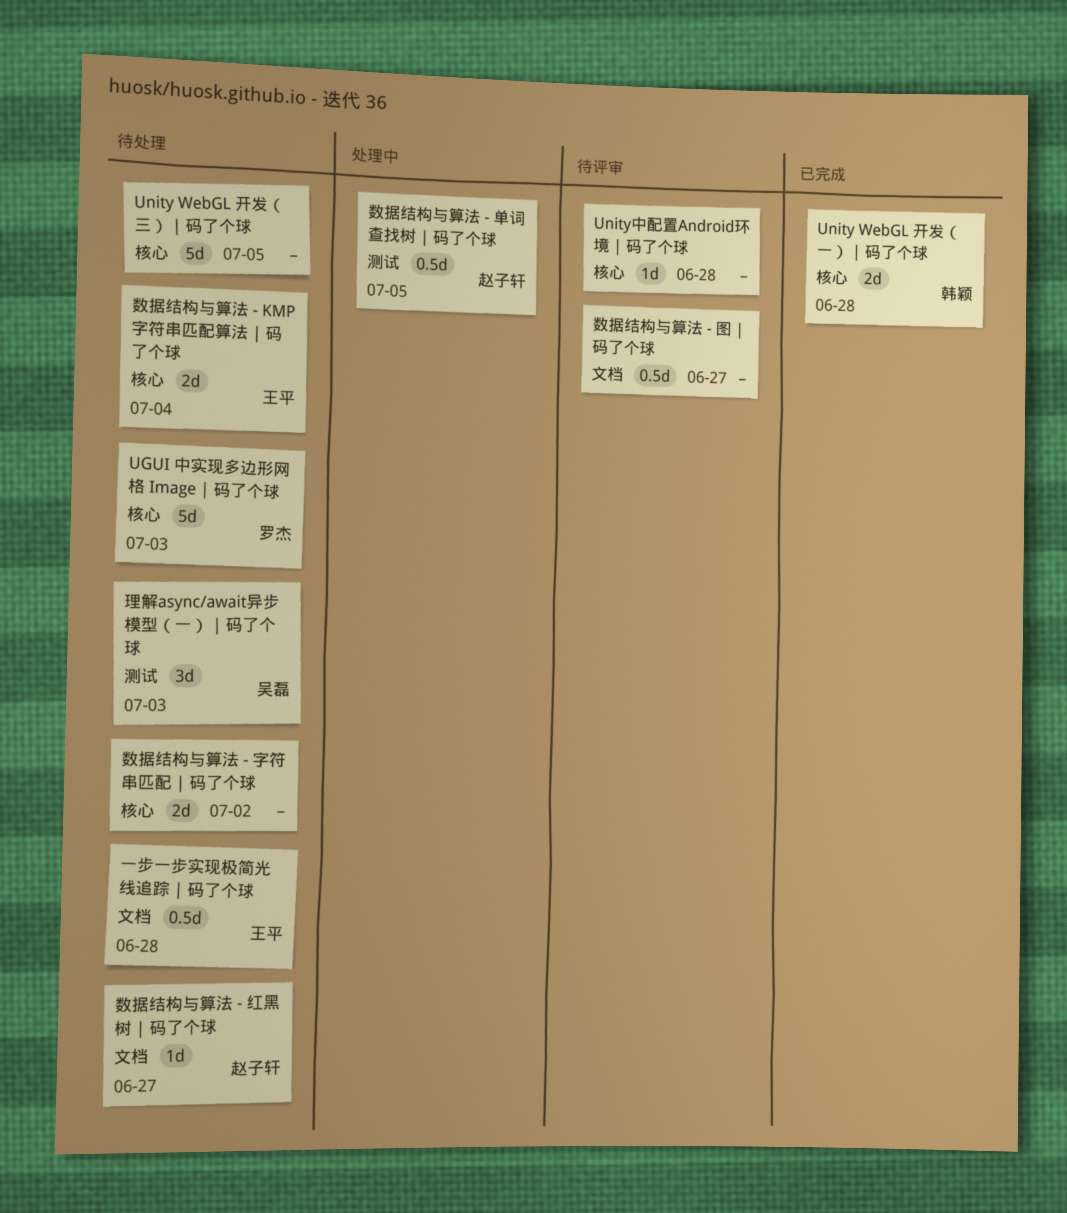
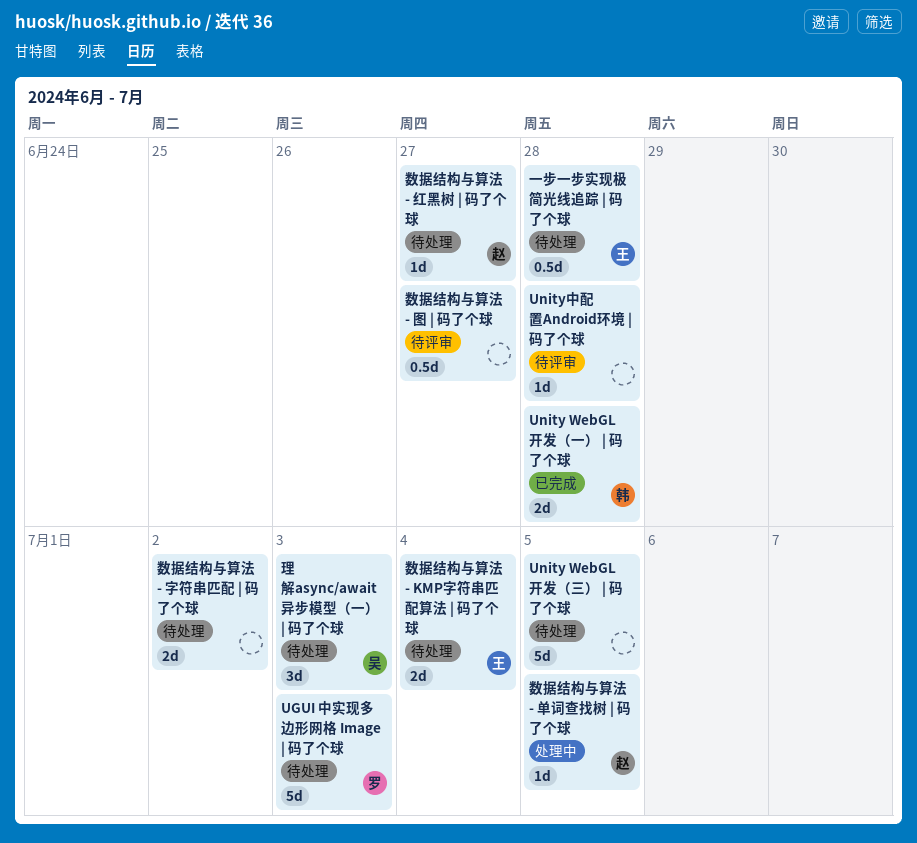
数据结构与算法 - 单词查找树 | 码了个球, estimate: 0.5d -> 1d

